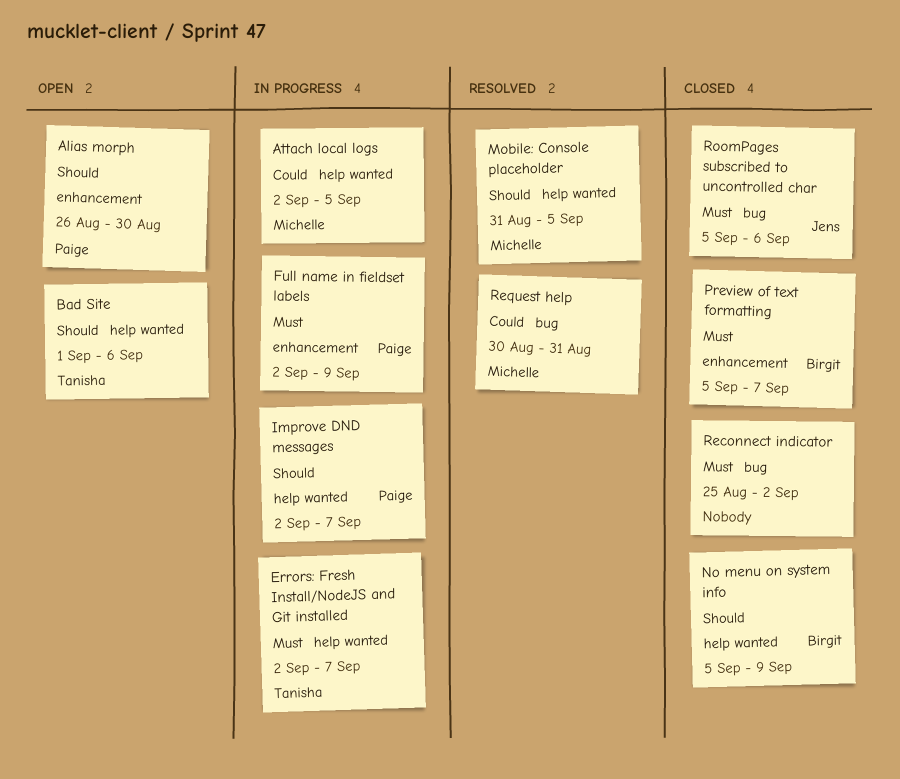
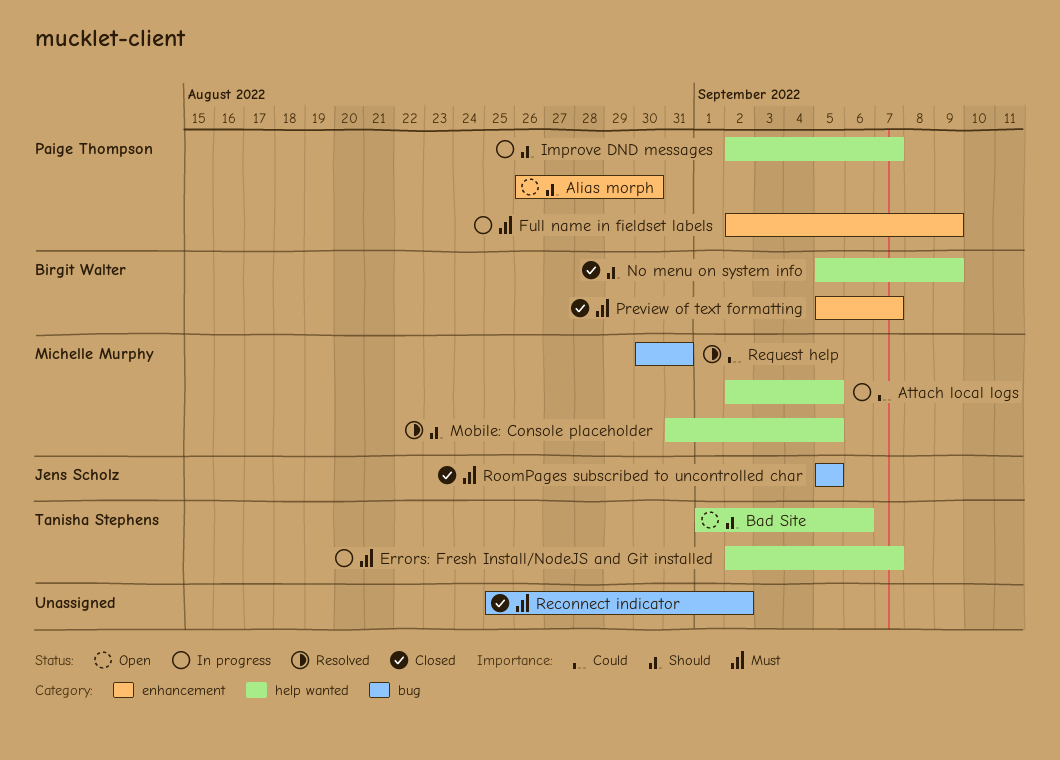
RoomPages subscribed to uncontrolled char, due: Sep 6 -> Sep 5

